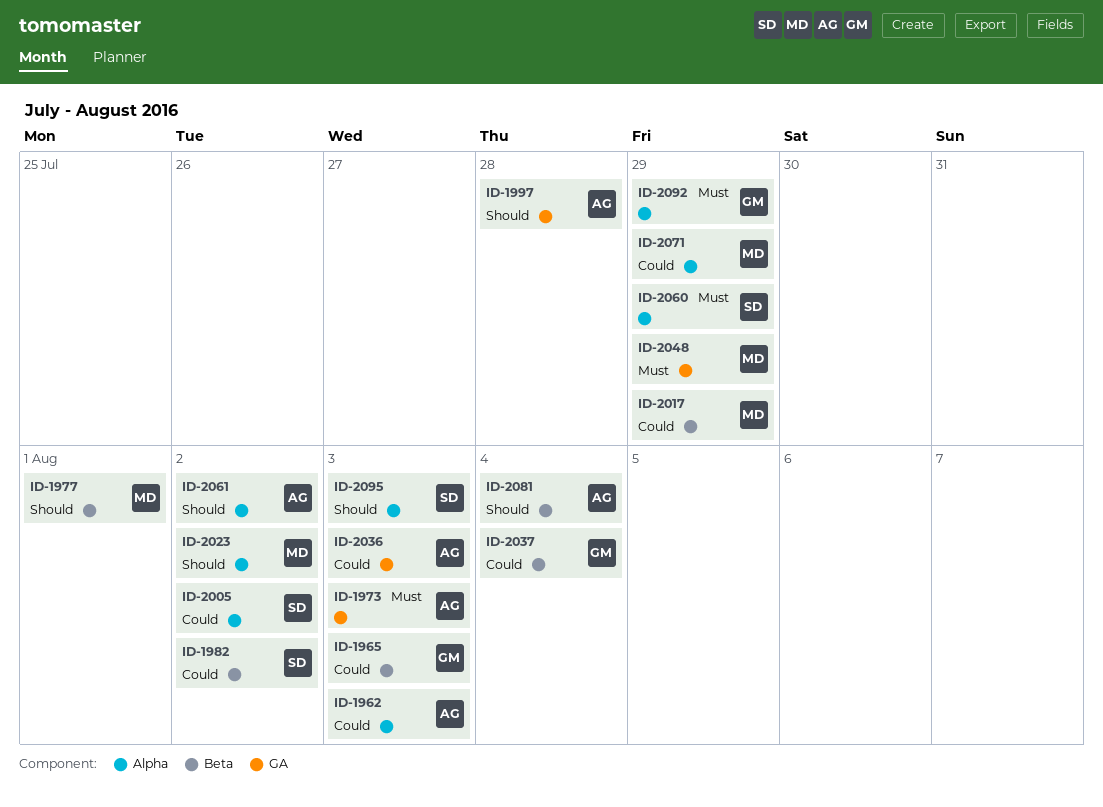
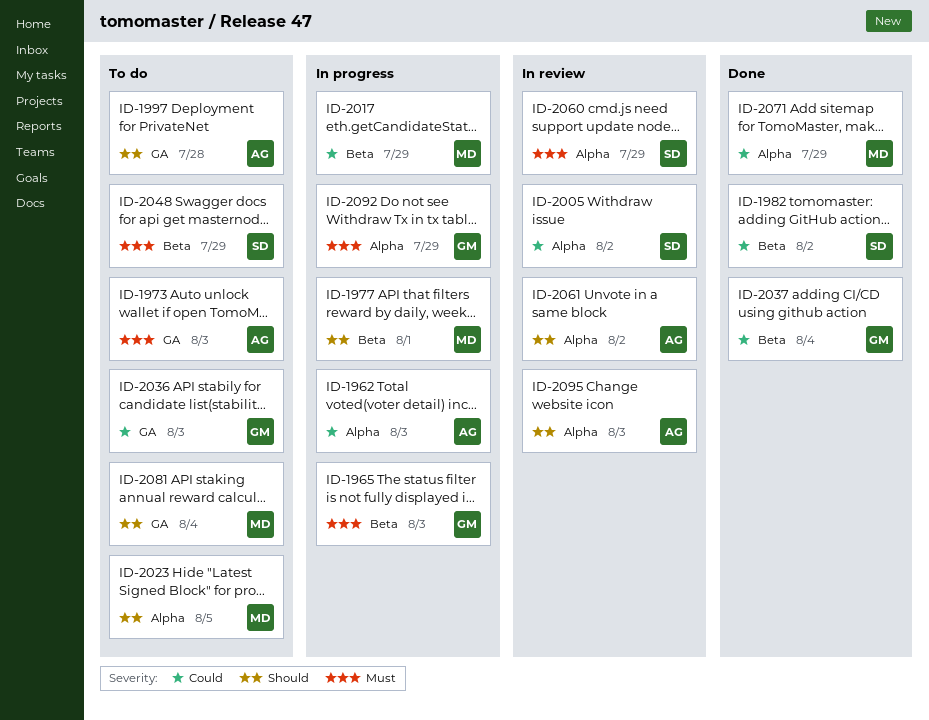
ID-1965, priority: Could -> Must
ID-2023, due: Aug 2 -> Aug 5
ID-2036, owner: AG -> GM
ID-2048, owner: MD -> SD
ID-2048, label: GA -> Beta
ID-2081, owner: AG -> MD
ID-2081, label: Beta -> GA
ID-2095, owner: SD -> AG

